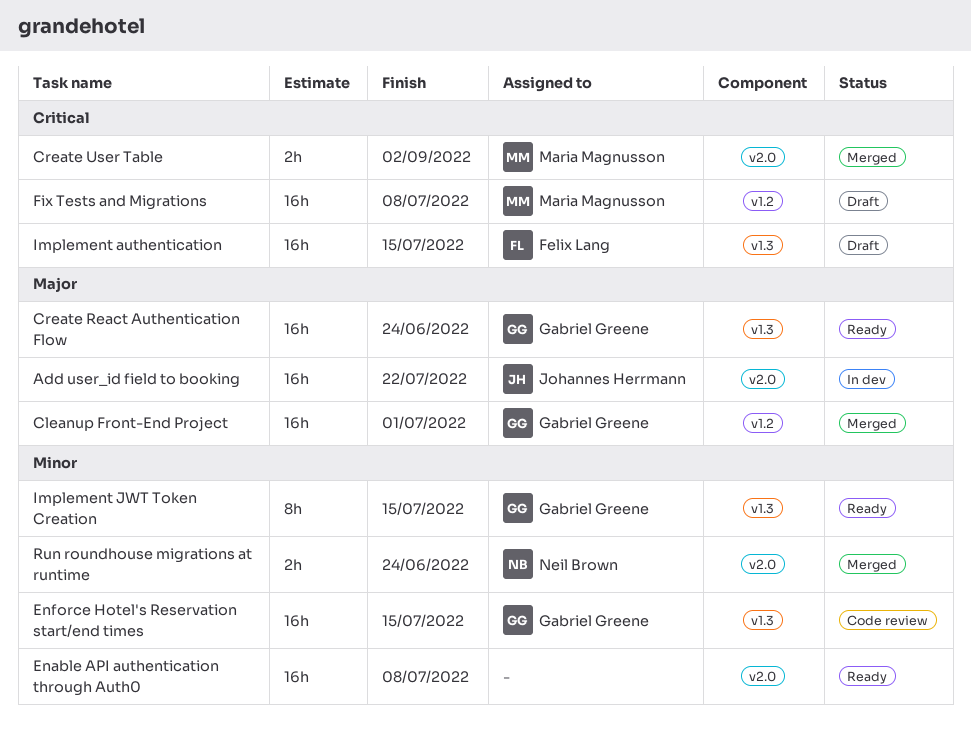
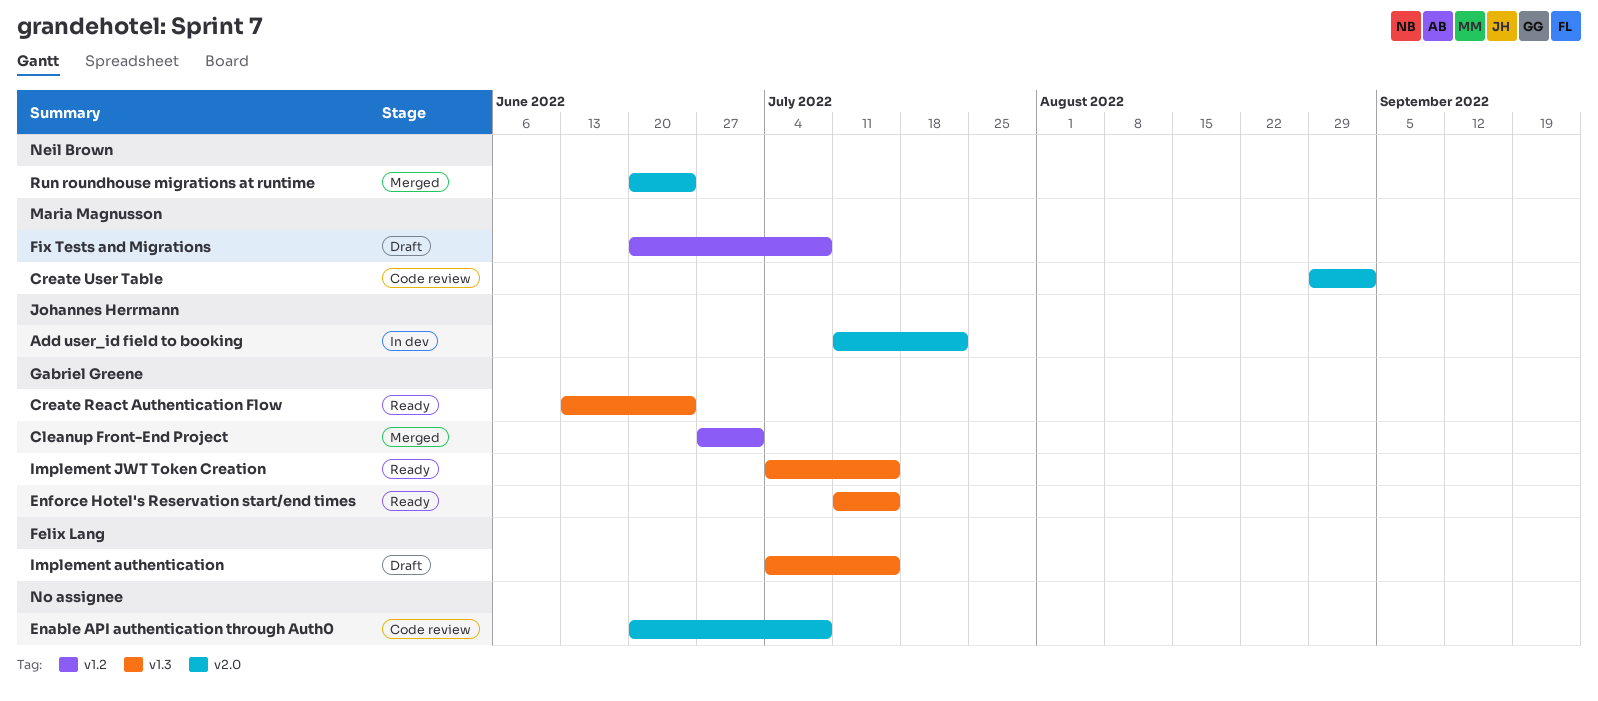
Create User Table, status: Merged -> Code review
Enable API authentication through Auth0, status: Ready -> Code review
Enforce Hotel's Reservation start/end times, status: Code review -> Ready

